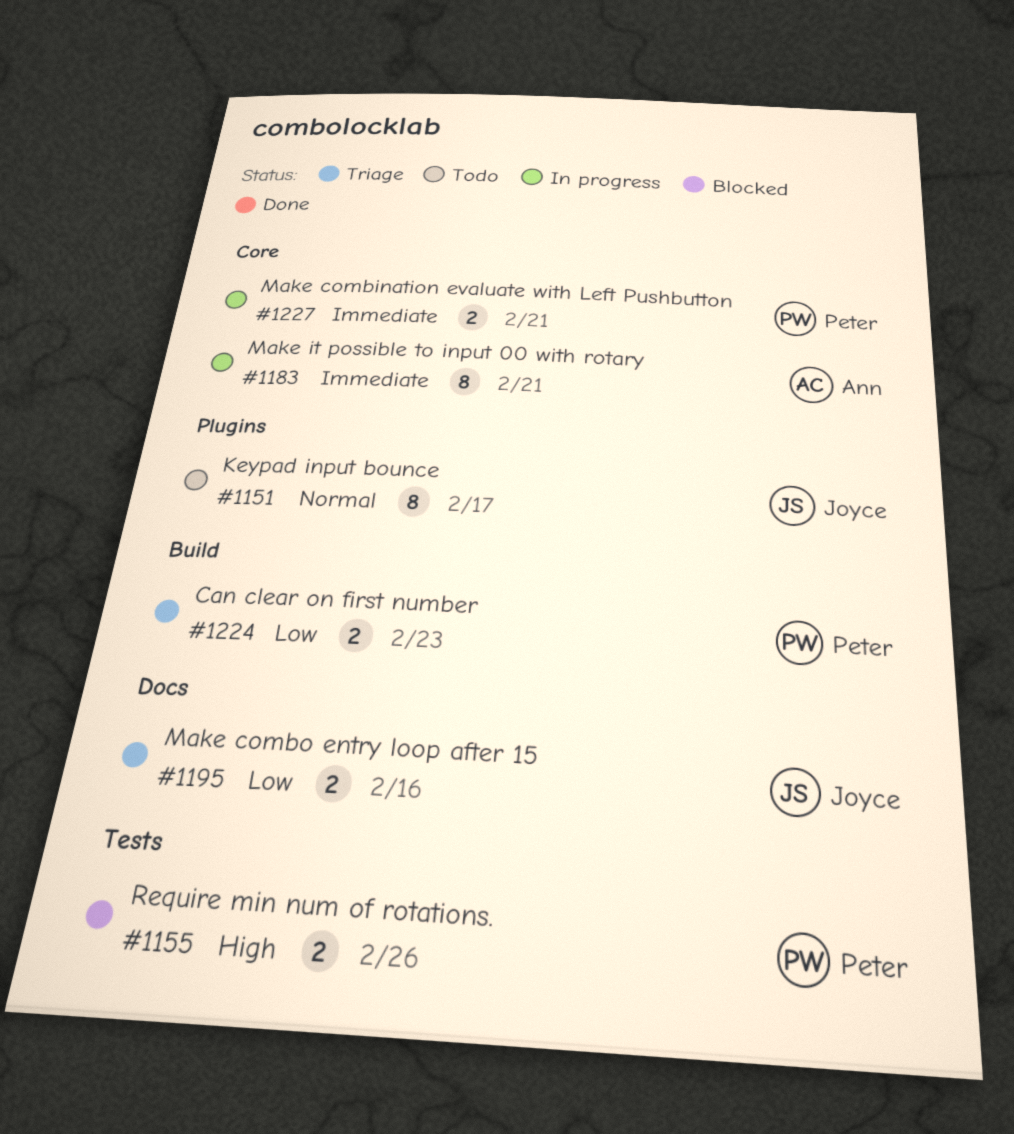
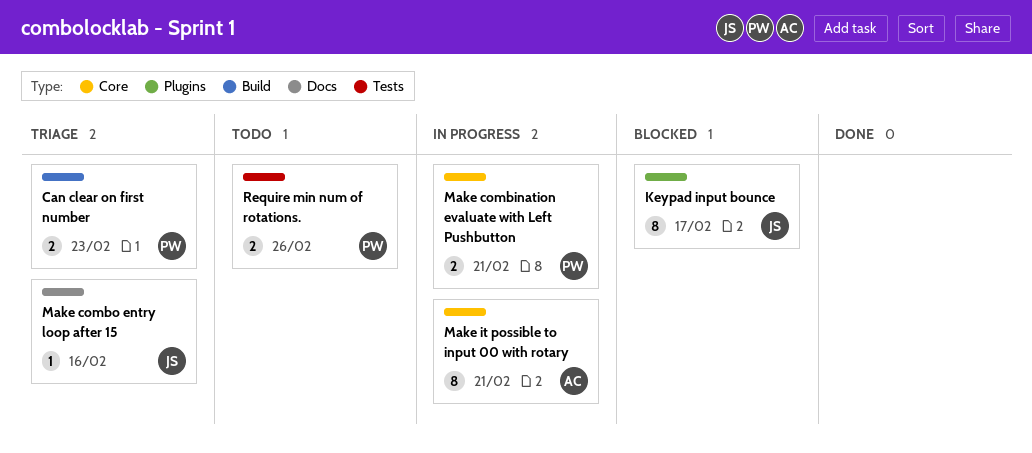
Keypad input bounce, status: Todo -> Blocked
Make combo entry loop after 15, estimate: 2 -> 1
Require min num of rotations., status: Blocked -> Todo

